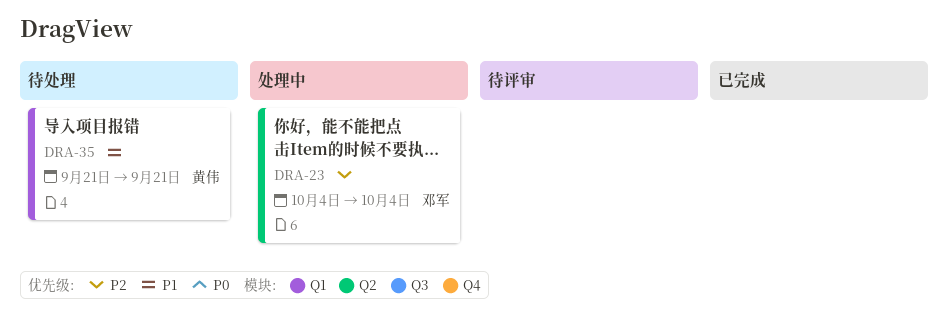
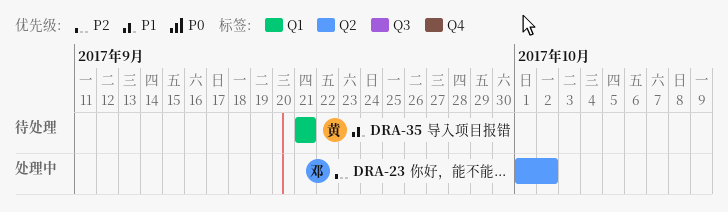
DRA-23, start: Oct 4 -> Oct 1
DRA-23, due: Oct 4 -> Oct 2

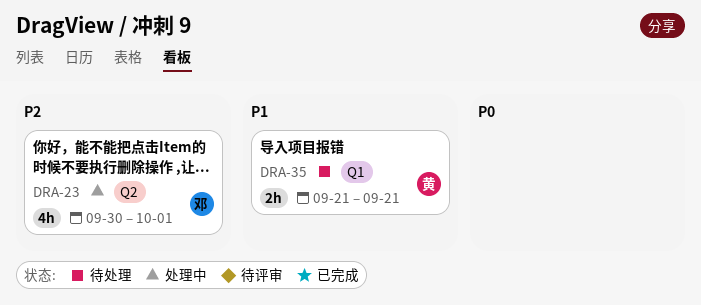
DRA-23, start: Oct 1 -> Sep 30
DRA-23, due: Oct 2 -> Oct 1

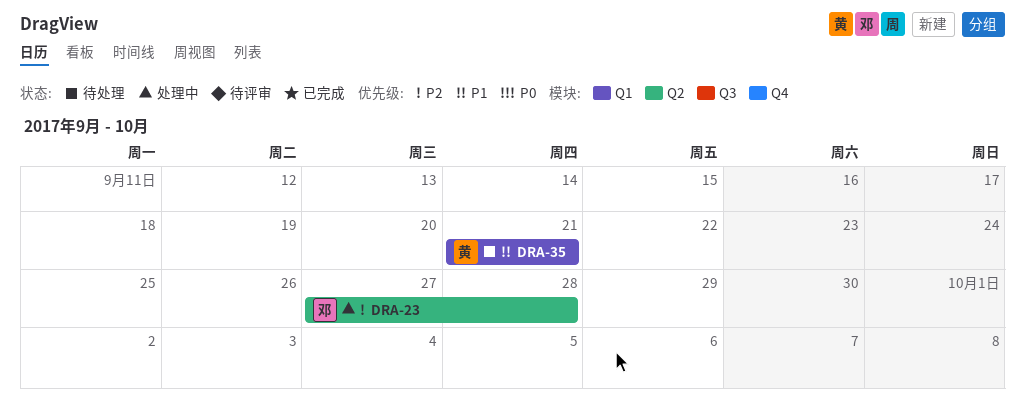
DRA-23, start: Sep 30 -> Sep 27
DRA-23, due: Oct 1 -> Sep 28

